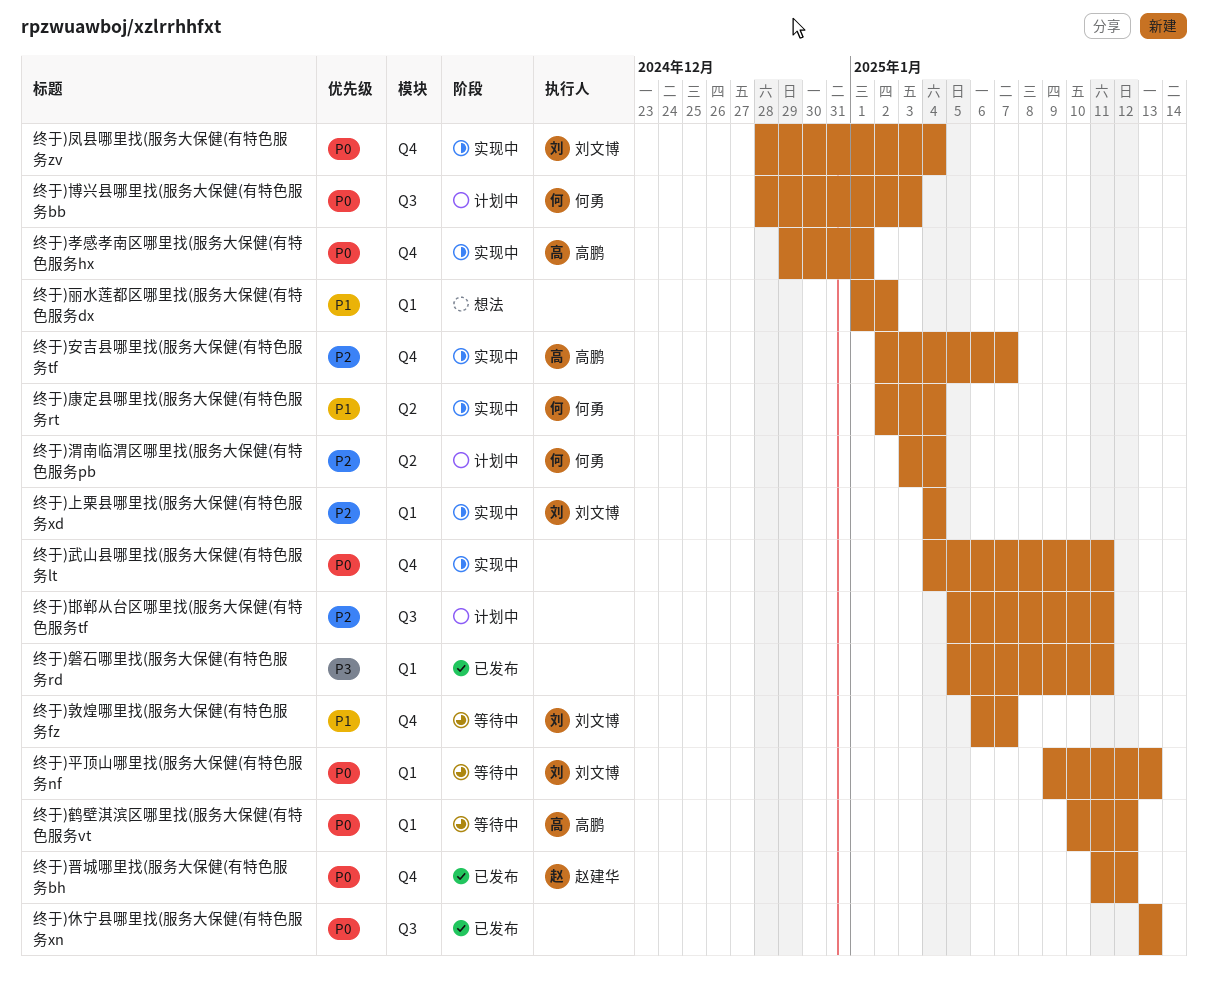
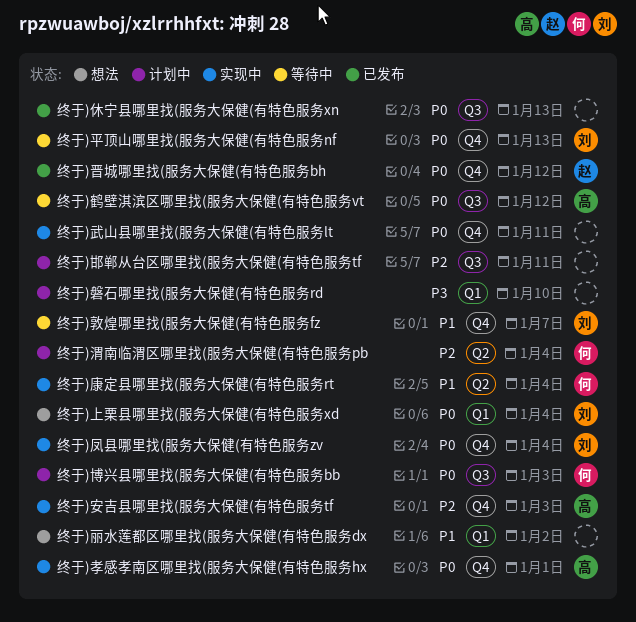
终于)上栗县哪里找(服务大保健(有特色服务xd, status: 实现中 -> 想法
终于)上栗县哪里找(服务大保健(有特色服务xd, priority: P2 -> P0
终于)安吉县哪里找(服务大保健(有特色服务tf, due: Jan 7 -> Jan 3
终于)平顶山哪里找(服务大保健(有特色服务nf, label: Q1 -> Q4
终于)磐石哪里找(服务大保健(有特色服务rd, status: 已发布 -> 计划中
终于)磐石哪里找(服务大保健(有特色服务rd, due: Jan 11 -> Jan 10
终于)鹤壁淇滨区哪里找(服务大保健(有特色服务vt, label: Q1 -> Q3

